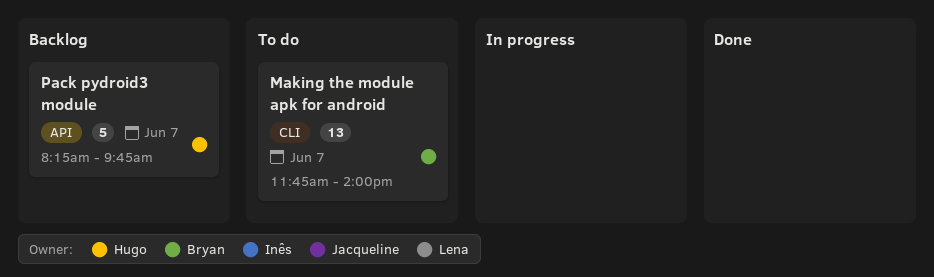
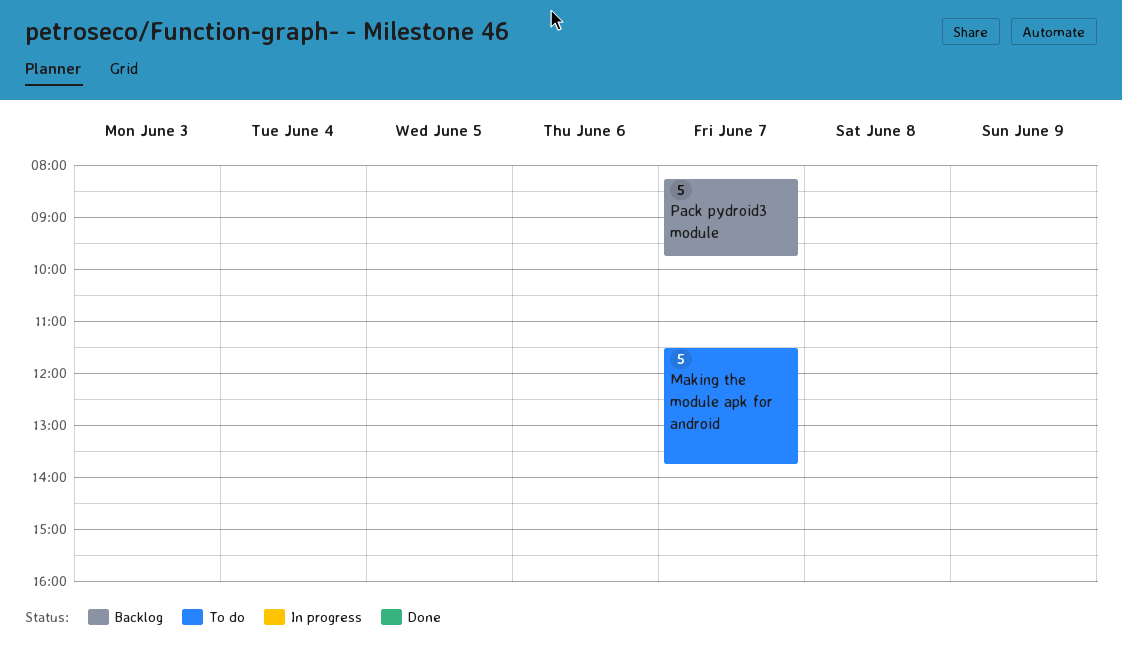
Making the module apk for android, estimate: 13 -> 5
Making the module apk for android, begins: 11:45 -> 11:30
Making the module apk for android, ends: 14:00 -> 13:45

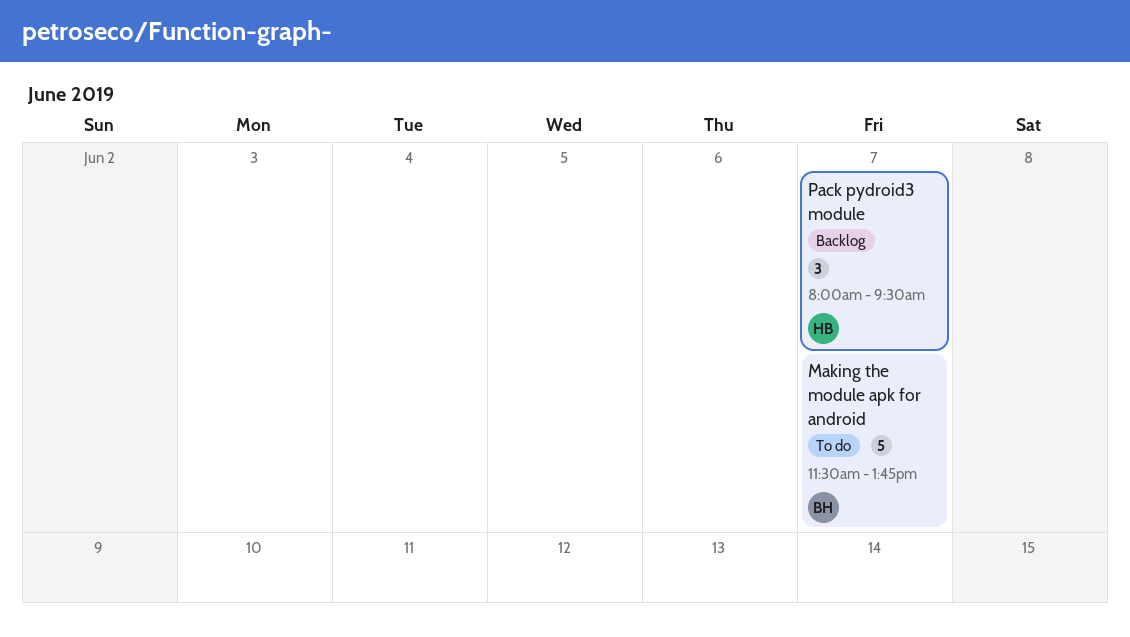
Pack pydroid3 module, estimate: 5 -> 3
Pack pydroid3 module, begins: 08:15 -> 08:00
Pack pydroid3 module, ends: 09:45 -> 09:30

